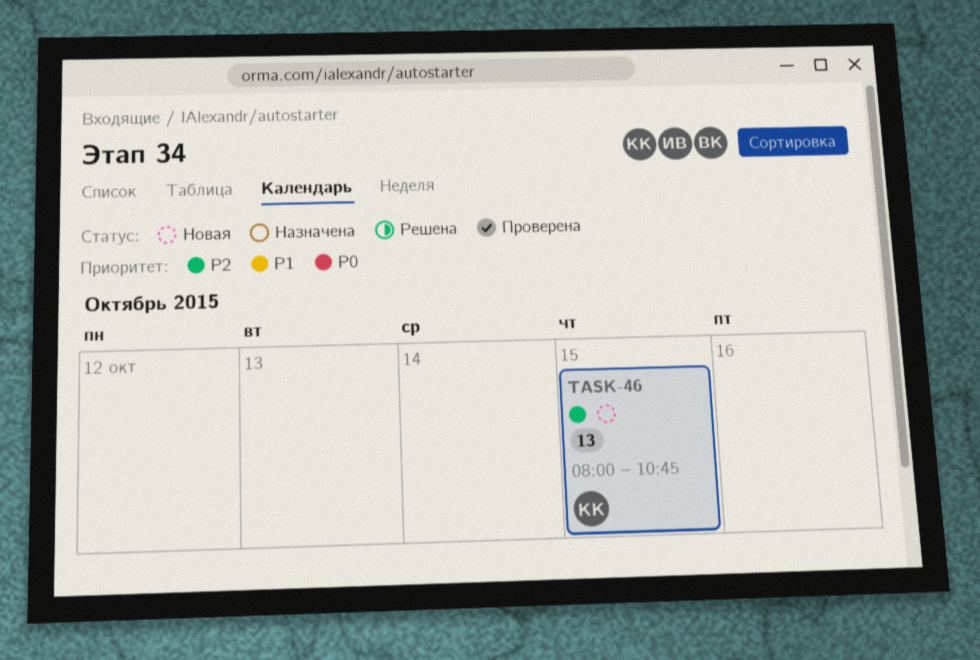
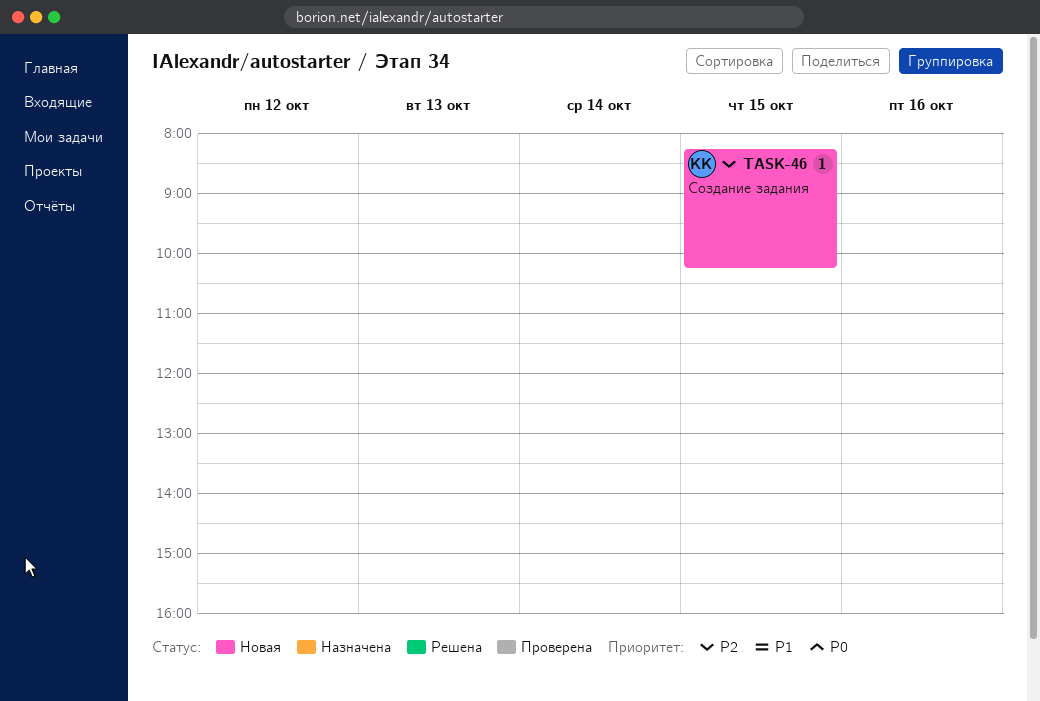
TASK-46, estimate: 13 -> 1
TASK-46, begins: 08:00 -> 08:15
TASK-46, ends: 10:45 -> 10:15

